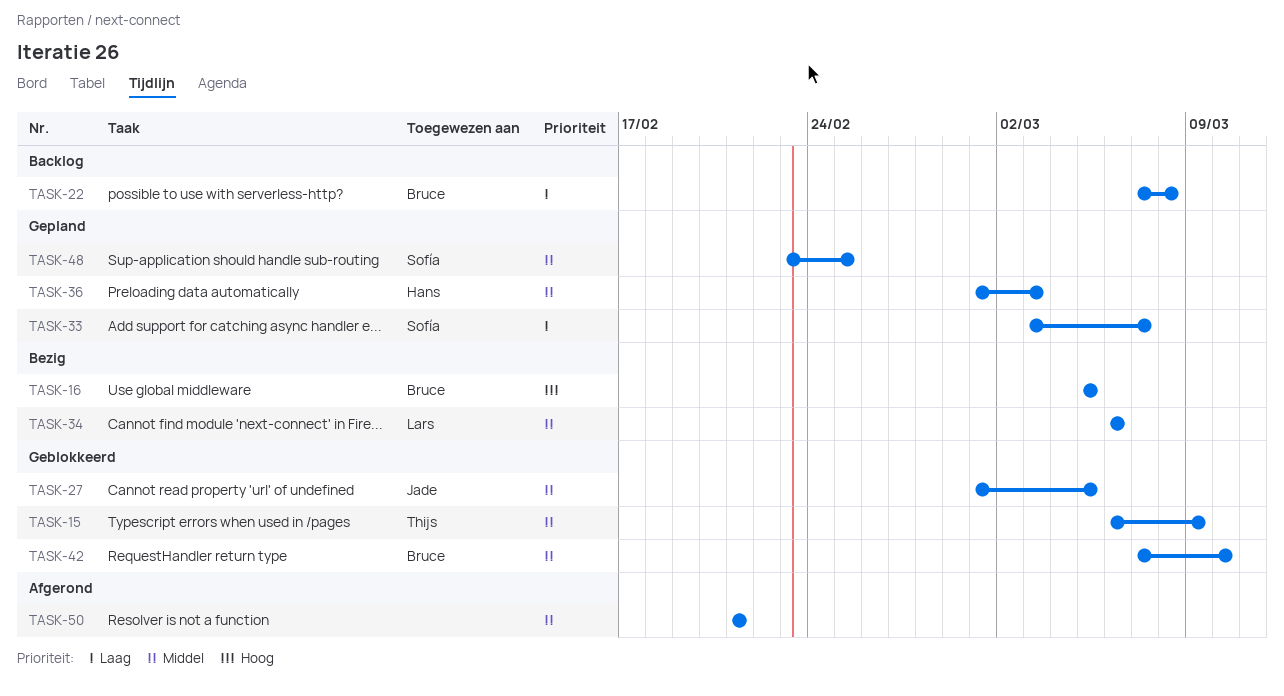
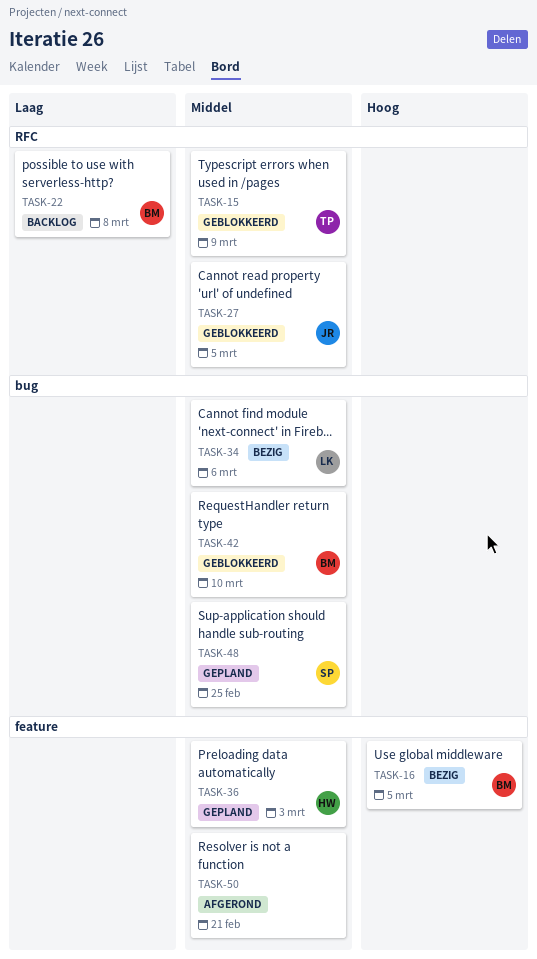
TASK-33: present -> none

